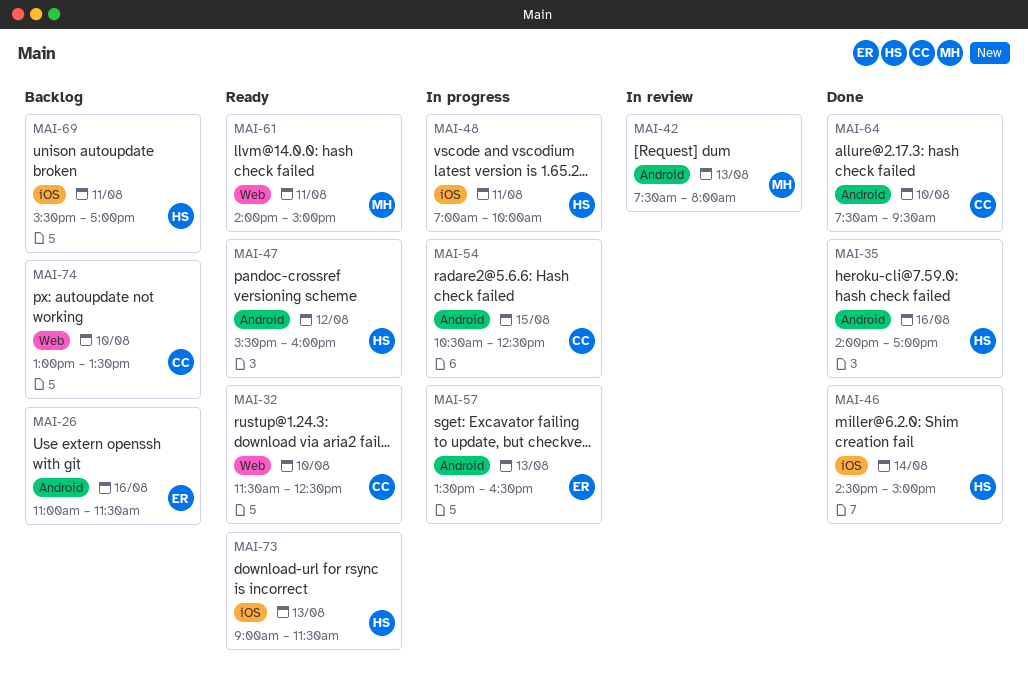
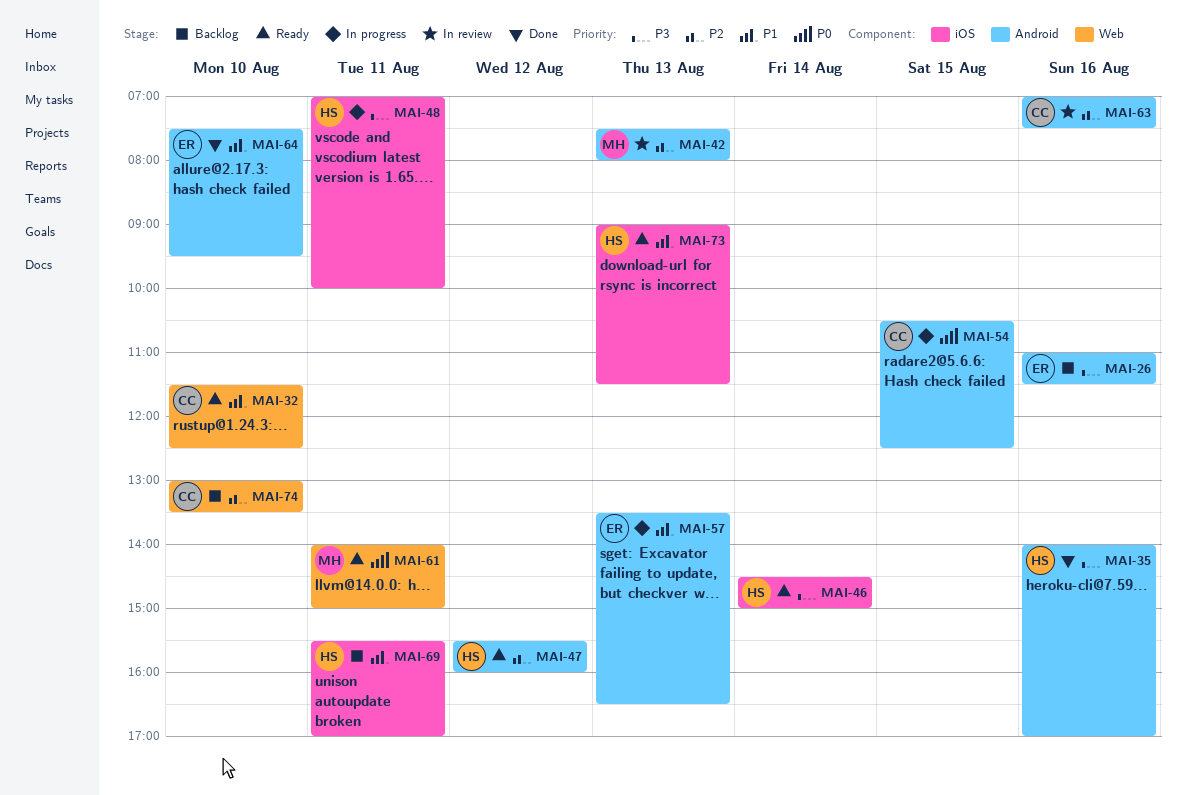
MAI-46, status: Done -> Ready
MAI-63: none -> present
MAI-64, owner: CC -> ER

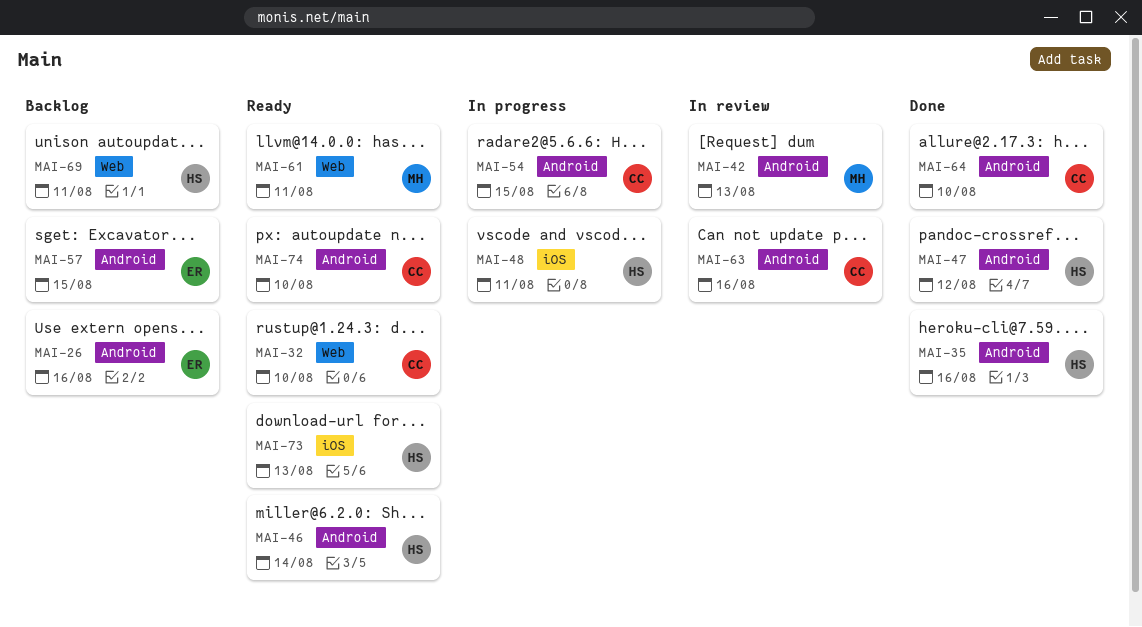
MAI-46, label: iOS -> Android
MAI-47, status: Ready -> Done
MAI-57, status: In progress -> Backlog
MAI-57, day: Aug 13 -> Aug 15
MAI-64, owner: ER -> CC
MAI-69, label: iOS -> Web
MAI-74, status: Backlog -> Ready
MAI-74, label: Web -> Android

